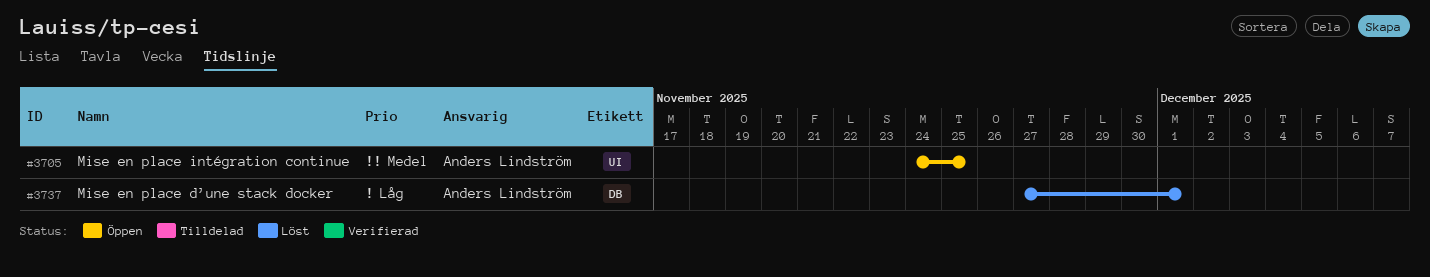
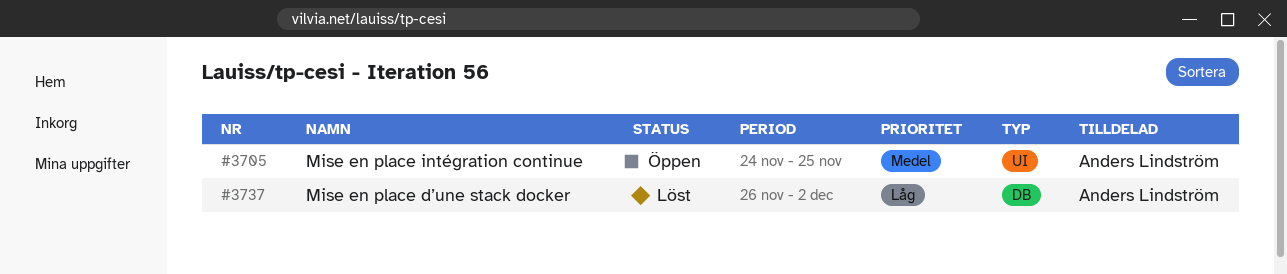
#3737, start: Nov 27 -> Nov 26
#3737, due: Dec 1 -> Dec 2

